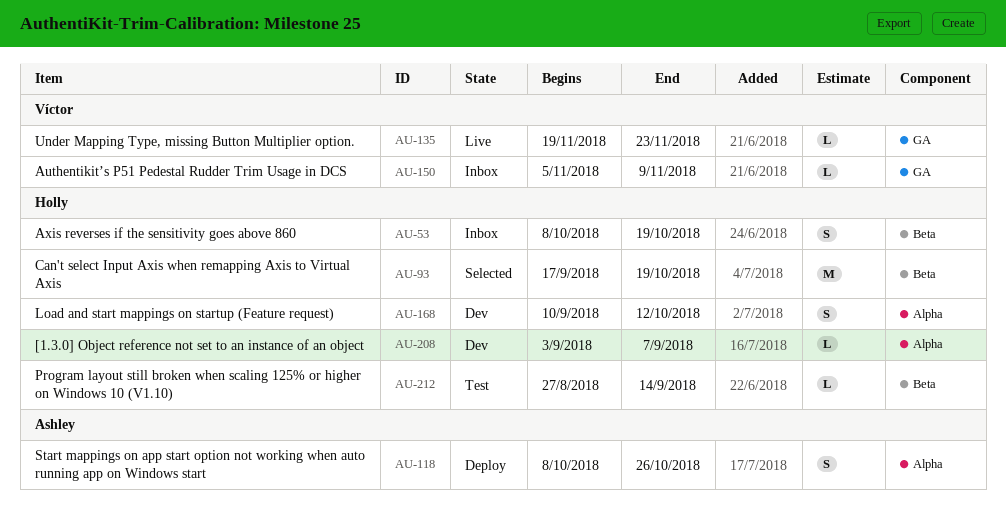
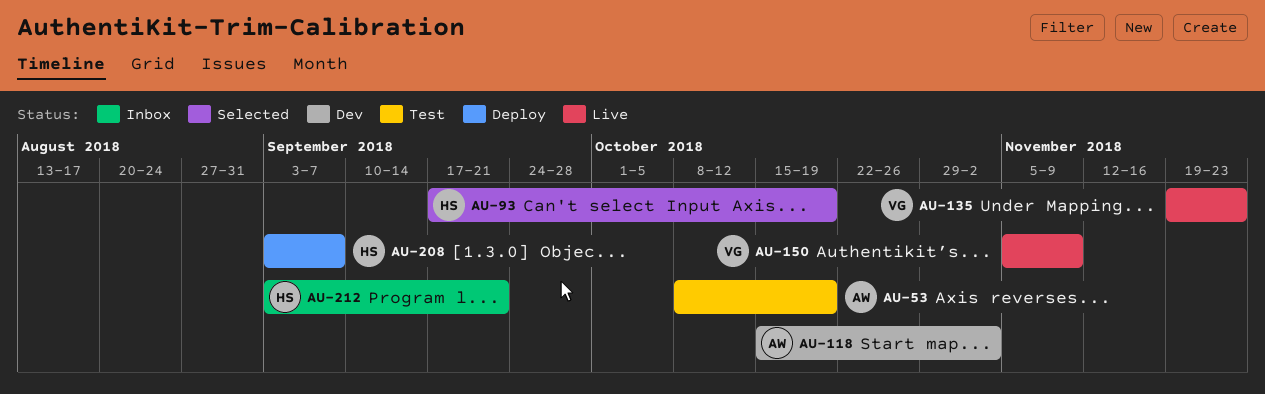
AU-53, status: Inbox -> Test
AU-53, owner: Holly -> Ashley
AU-118, status: Deploy -> Dev
AU-118, start: Oct 8 -> Oct 15
AU-118, due: Oct 26 -> Nov 2
AU-150, status: Inbox -> Live
AU-168: present -> none
AU-208, status: Dev -> Deploy
AU-212, status: Test -> Inbox
AU-212, start: Aug 27 -> Sep 3
AU-212, due: Sep 14 -> Sep 21

